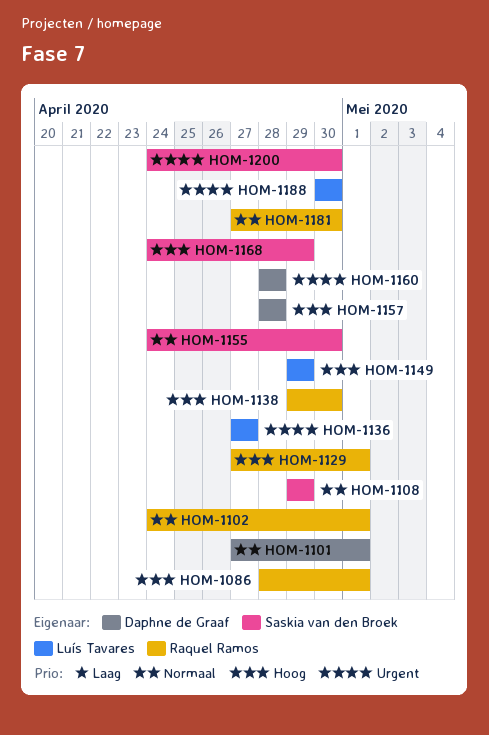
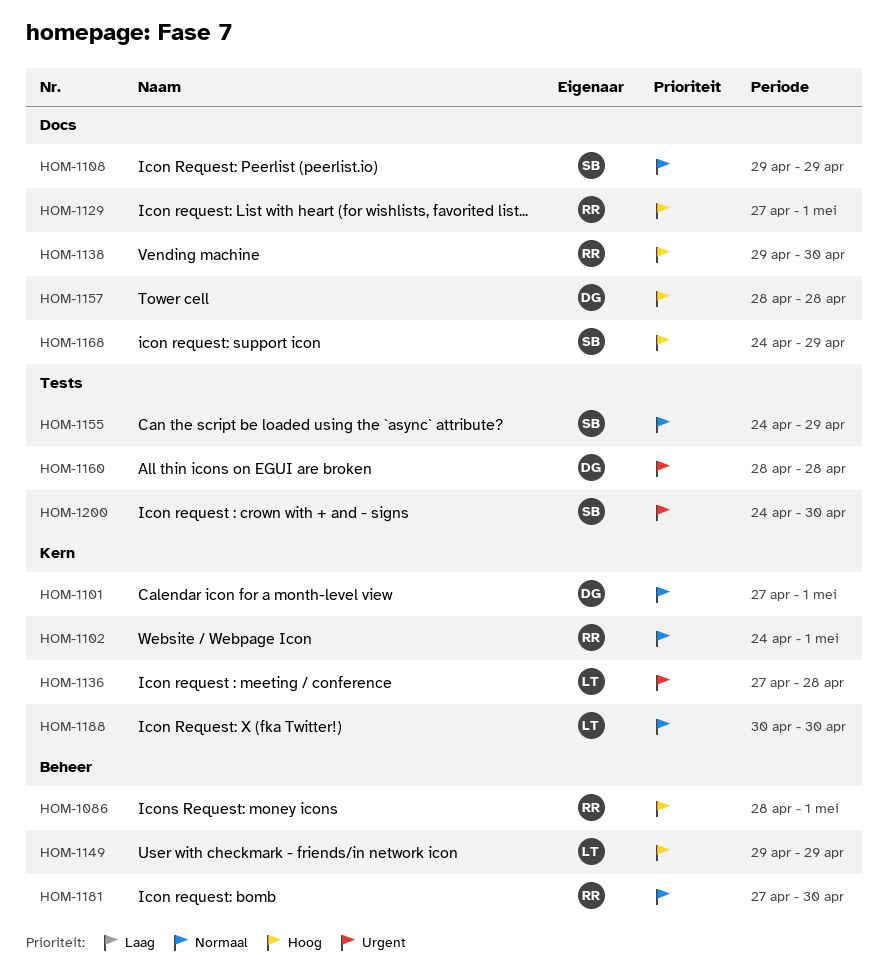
HOM-1136, due: Apr 27 -> Apr 28
HOM-1155, due: Apr 30 -> Apr 29
HOM-1188, priority: Urgent -> Normaal

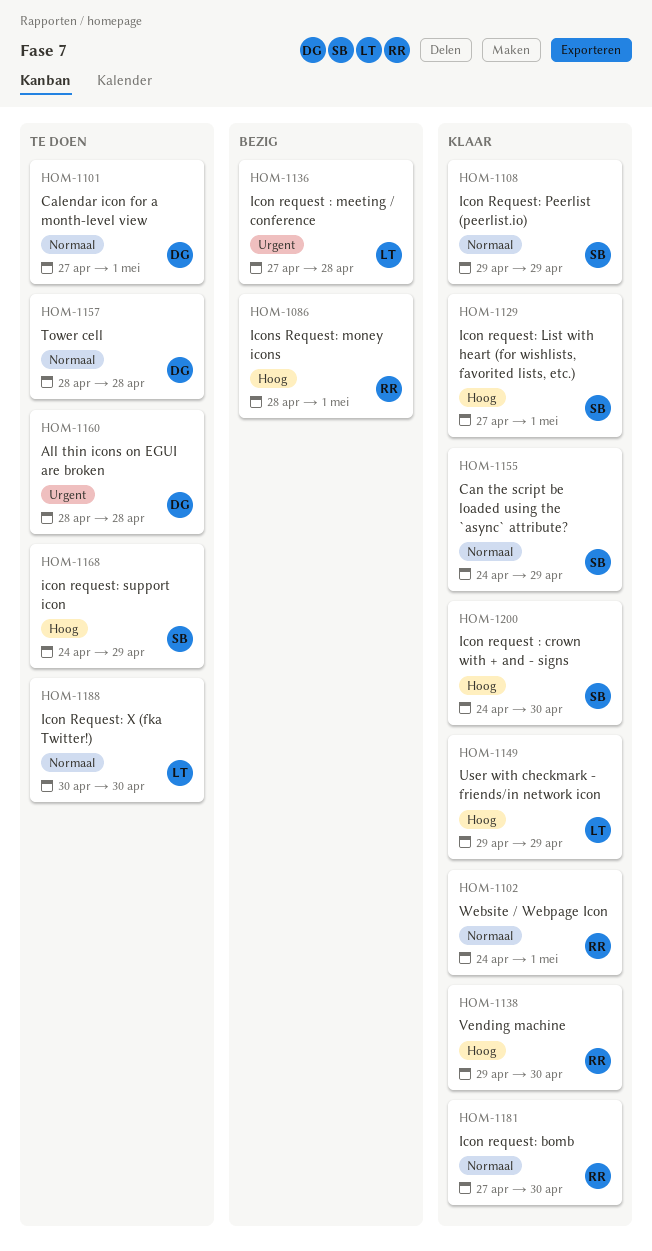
HOM-1129, owner: RR -> SB
HOM-1157, priority: Hoog -> Normaal
HOM-1200, priority: Urgent -> Hoog

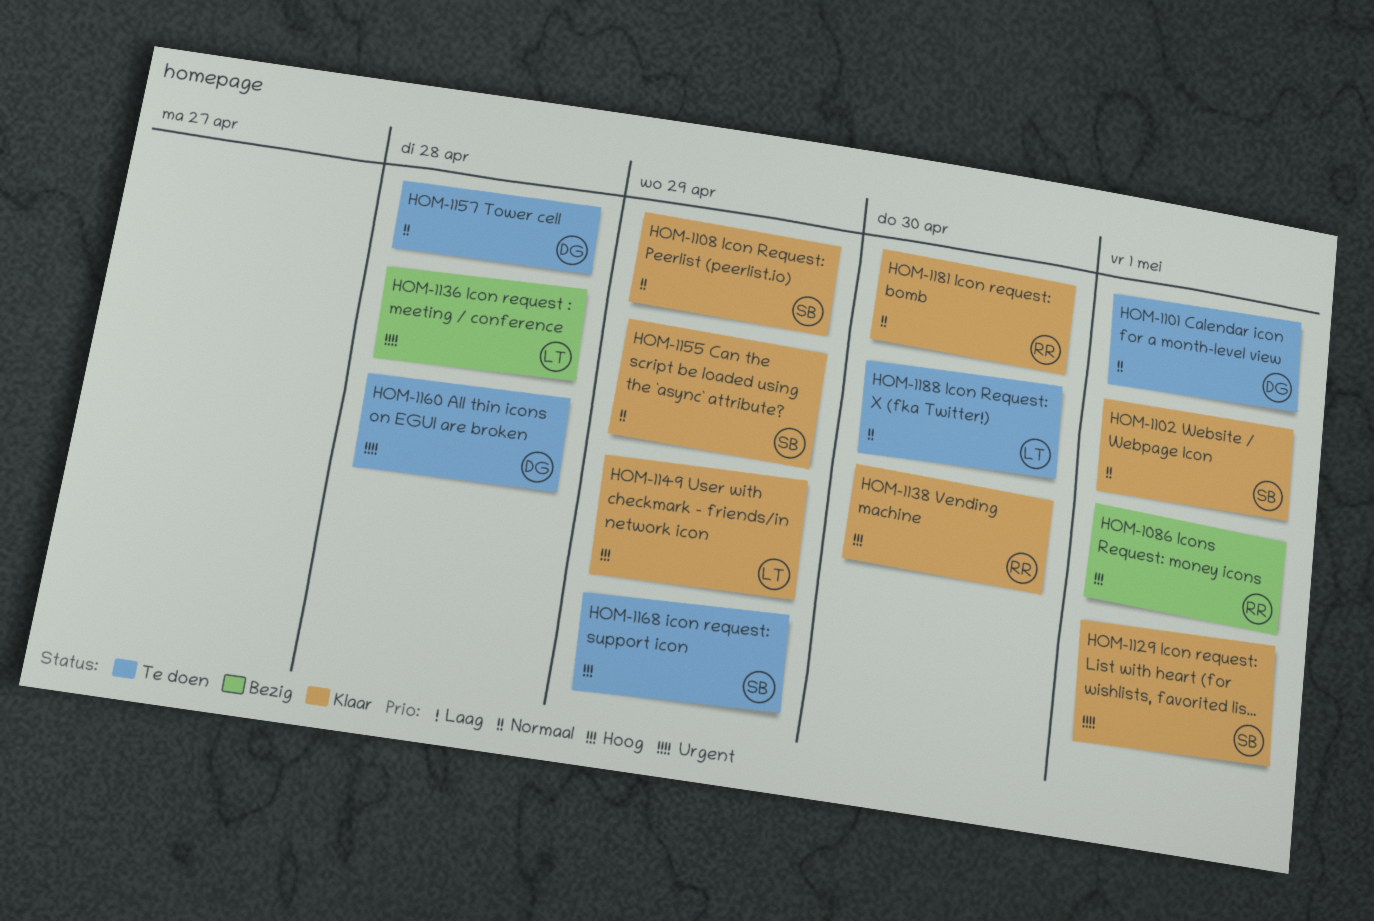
HOM-1102, owner: RR -> SB
HOM-1129, priority: Hoog -> Urgent
HOM-1200: present -> none

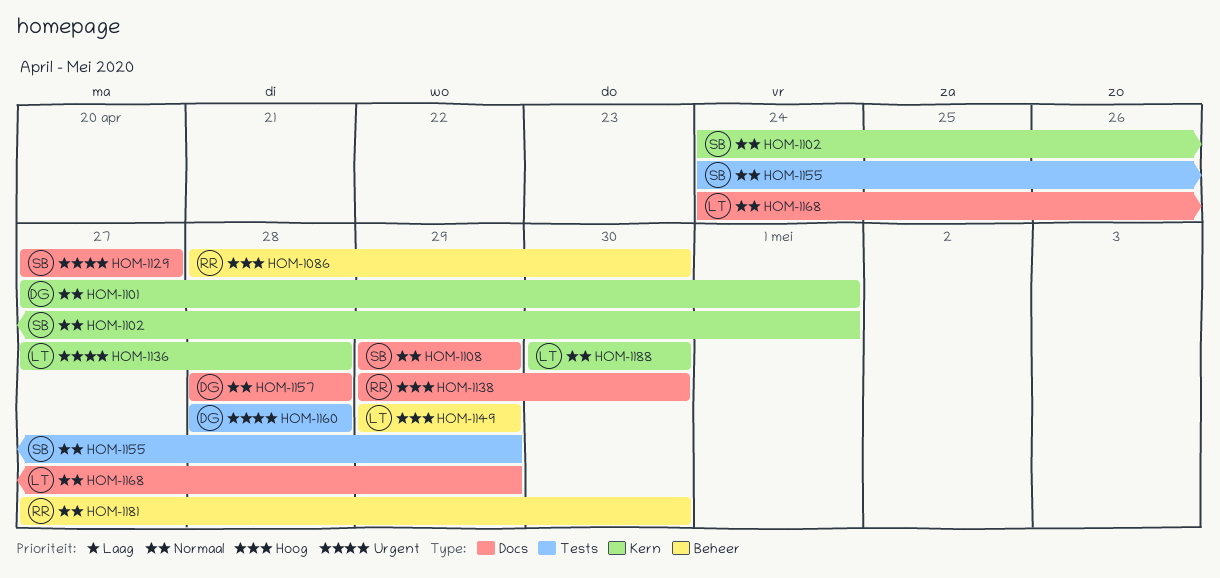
HOM-1086, due: May 1 -> Apr 30
HOM-1129, due: May 1 -> Apr 27
HOM-1168, owner: SB -> LT
HOM-1168, priority: Hoog -> Normaal

